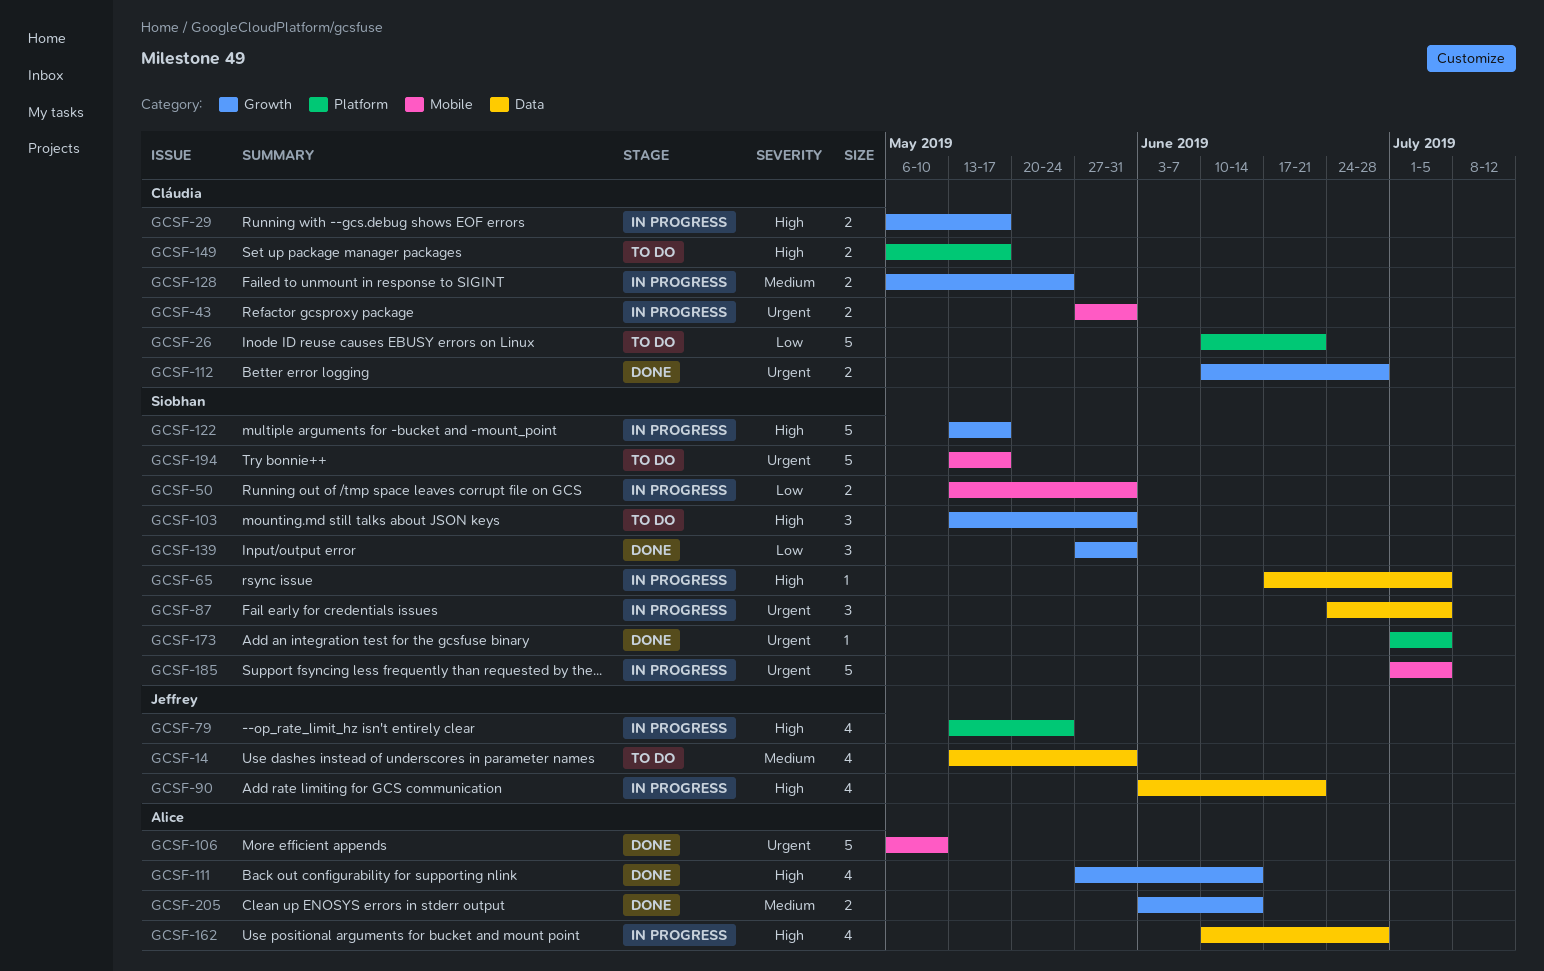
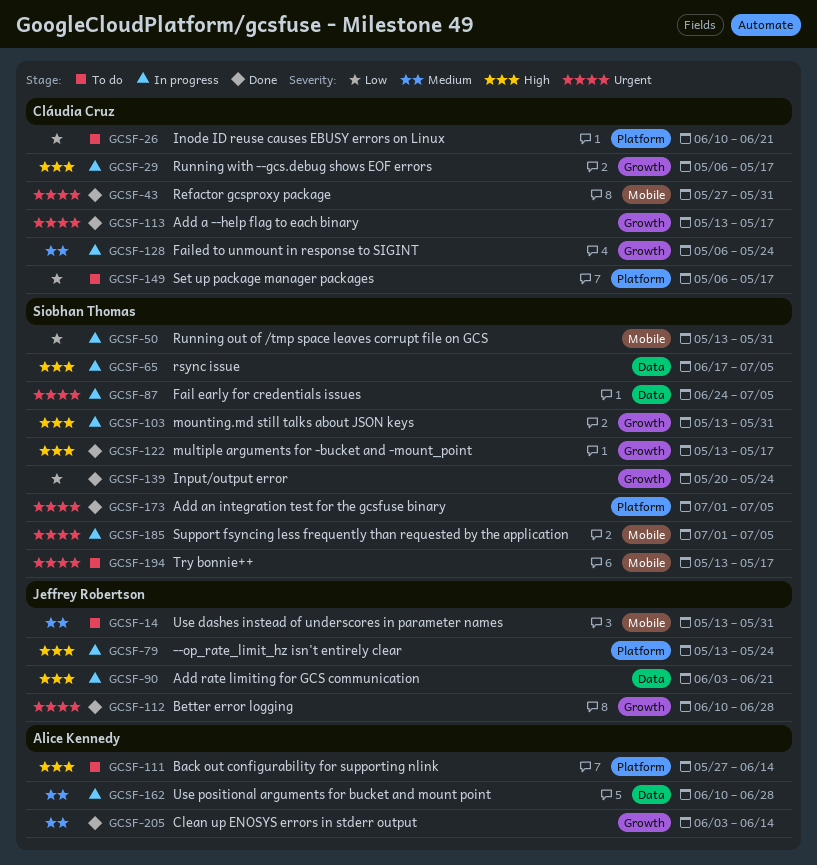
GCSF-14, label: Data -> Mobile
GCSF-43, status: In progress -> Done
GCSF-103, status: To do -> In progress
GCSF-106: present -> none
GCSF-111, status: Done -> To do
GCSF-111, label: Growth -> Platform
GCSF-112, owner: Cláudia Cruz -> Jeffrey Robertson
GCSF-113: none -> present
GCSF-122, status: In progress -> Done
GCSF-139, start: May 27 -> May 20
GCSF-139, due: May 31 -> May 24
GCSF-149, priority: High -> Low
GCSF-162, priority: High -> Medium

